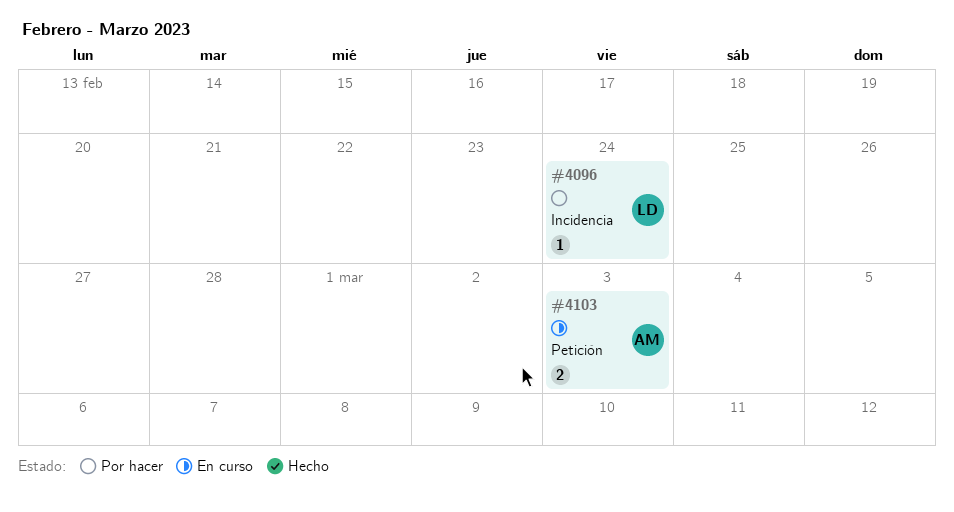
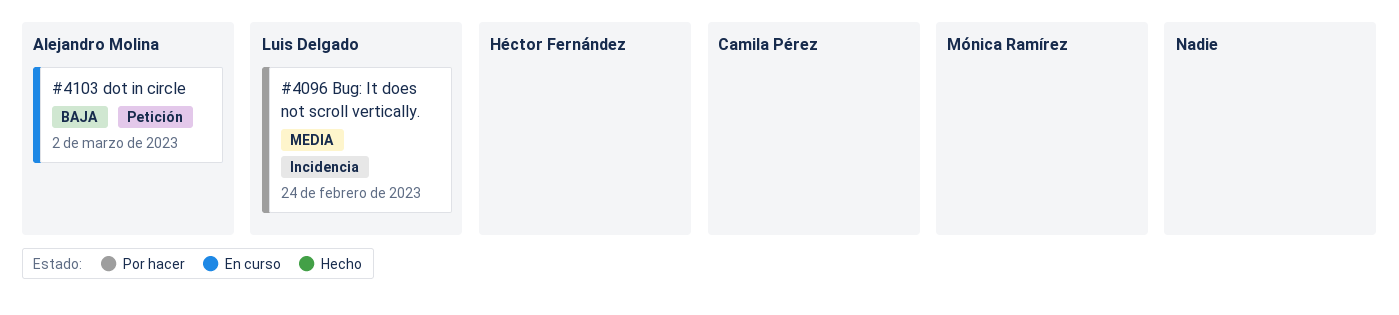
#4103, due: Mar 3 -> Mar 2

